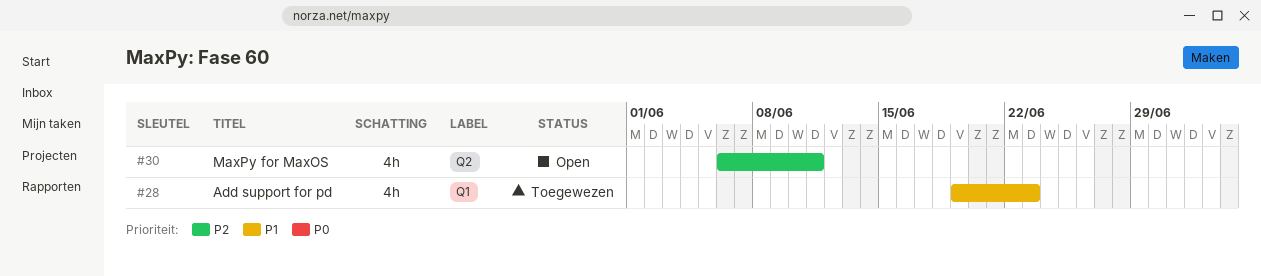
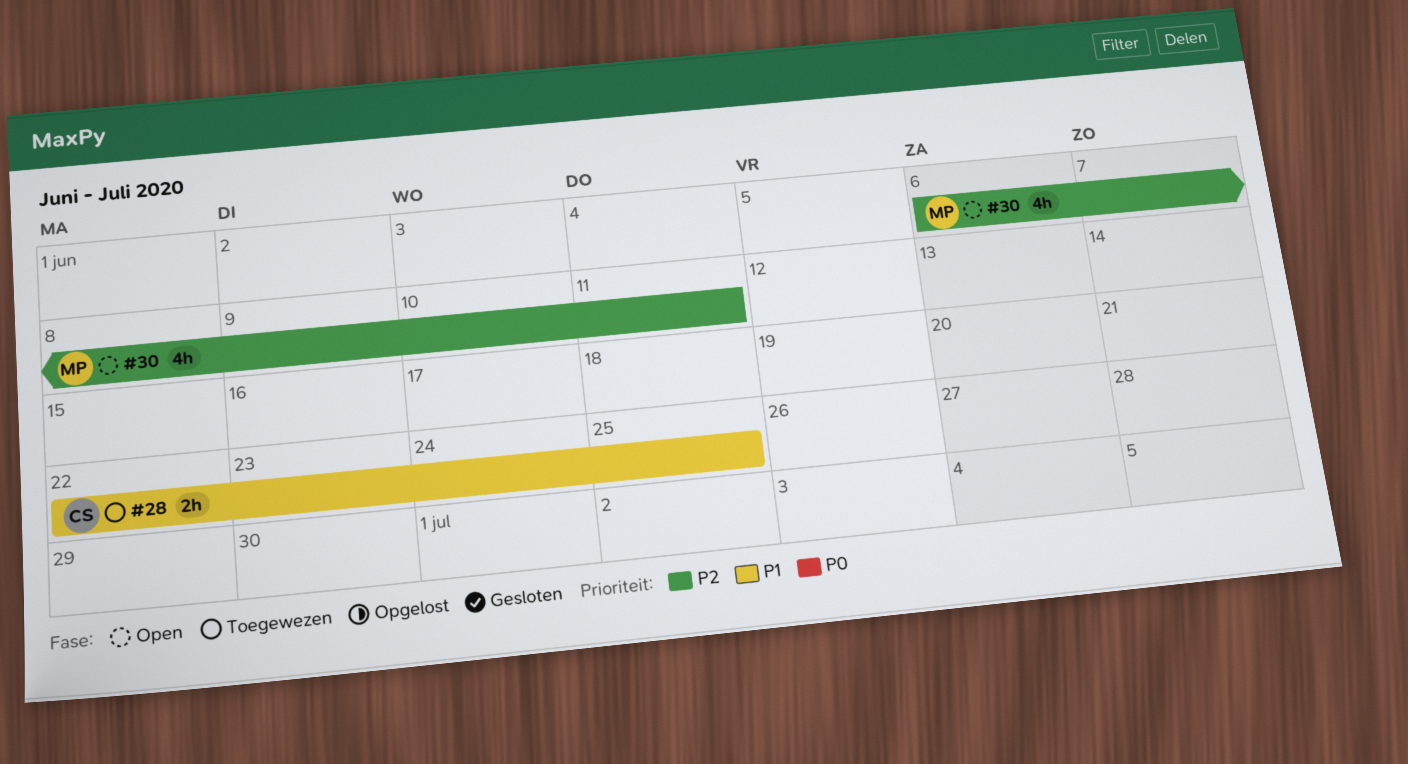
#28, estimate: 4h -> 2h
#28, start: Jun 19 -> Jun 22
#28, due: Jun 23 -> Jun 25

